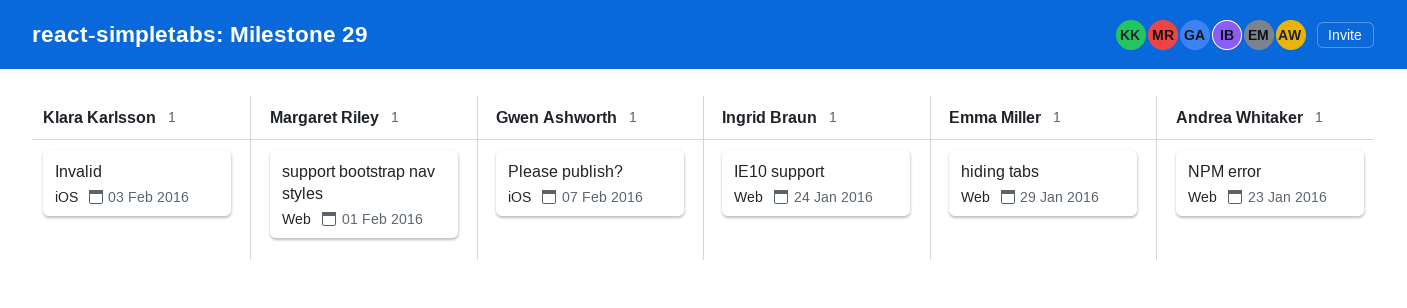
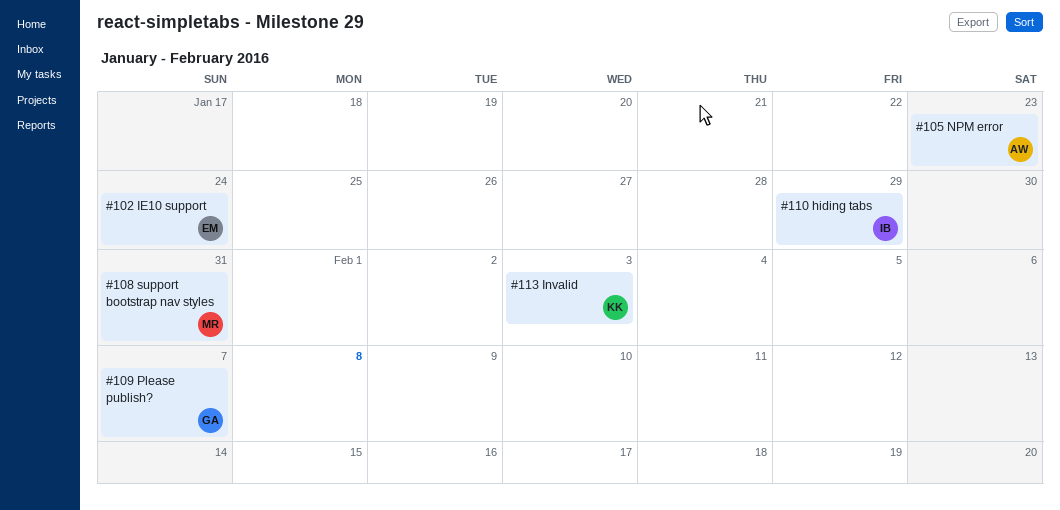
hiding tabs, owner: Emma Miller -> Ingrid Braun
IE10 support, owner: Ingrid Braun -> Emma Miller
support bootstrap nav styles, due: Feb 1 -> Jan 31

